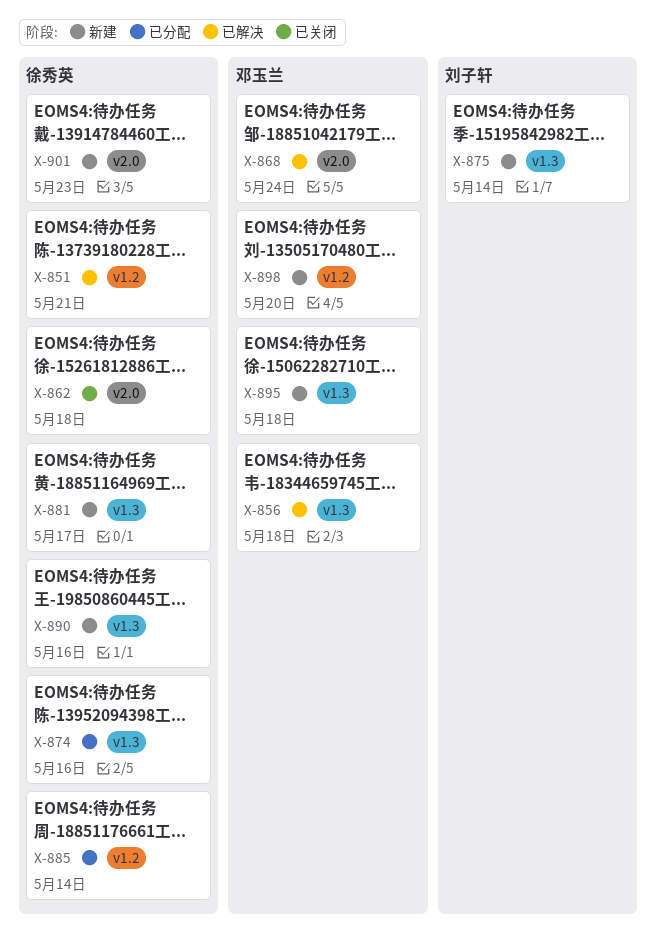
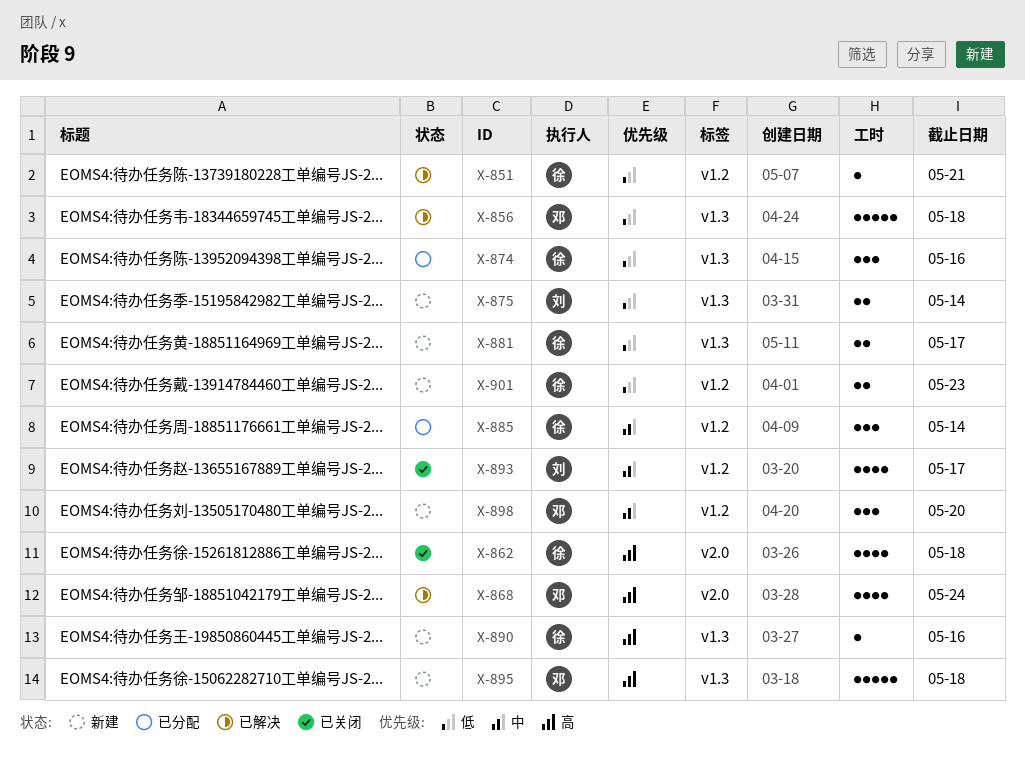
X-893: none -> present
X-901, label: v2.0 -> v1.2

